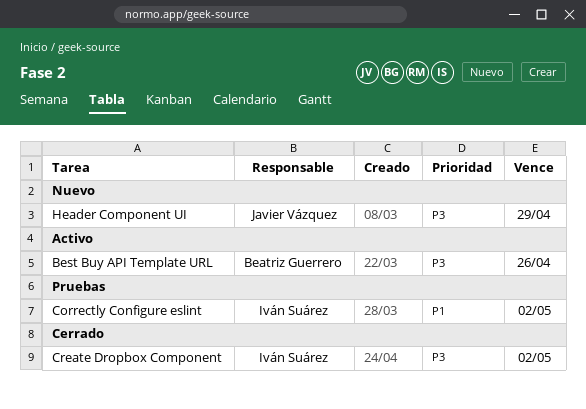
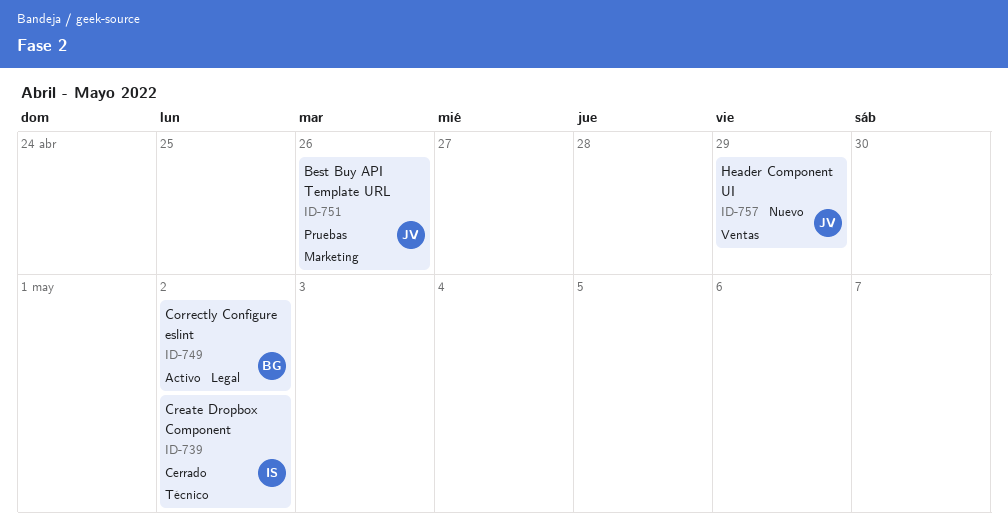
Best Buy API Template URL, status: Activo -> Pruebas
Best Buy API Template URL, owner: Beatriz Guerrero -> Javier Vázquez
Correctly Configure eslint, status: Pruebas -> Activo
Correctly Configure eslint, owner: Iván Suárez -> Beatriz Guerrero

